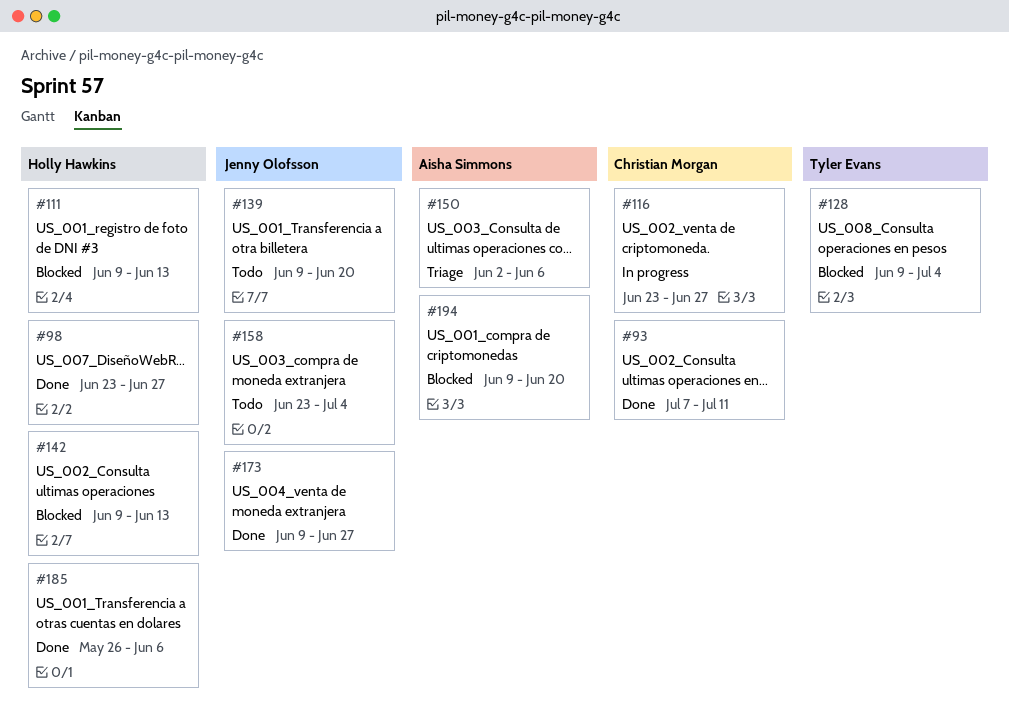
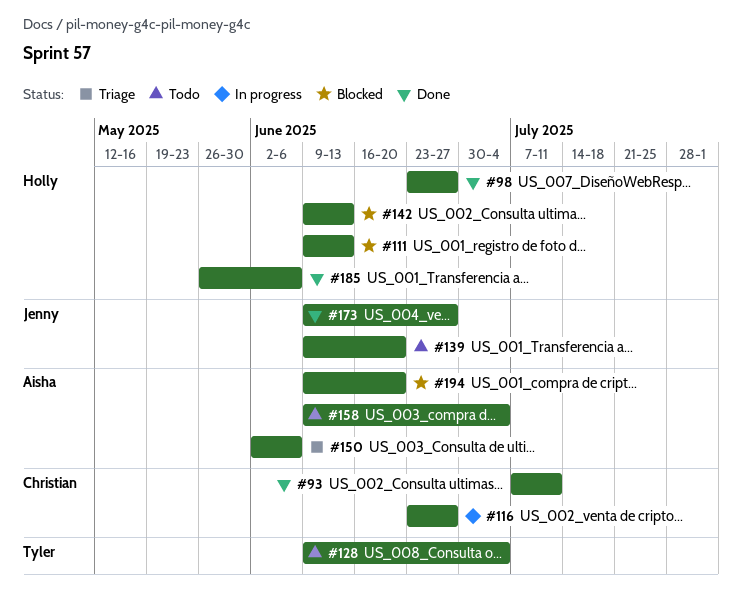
#128, status: Blocked -> Todo
#158, owner: Jenny Olofsson -> Aisha Simmons
#158, start: Jun 23 -> Jun 9

